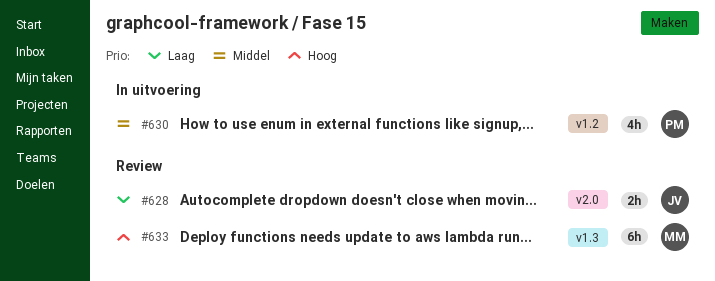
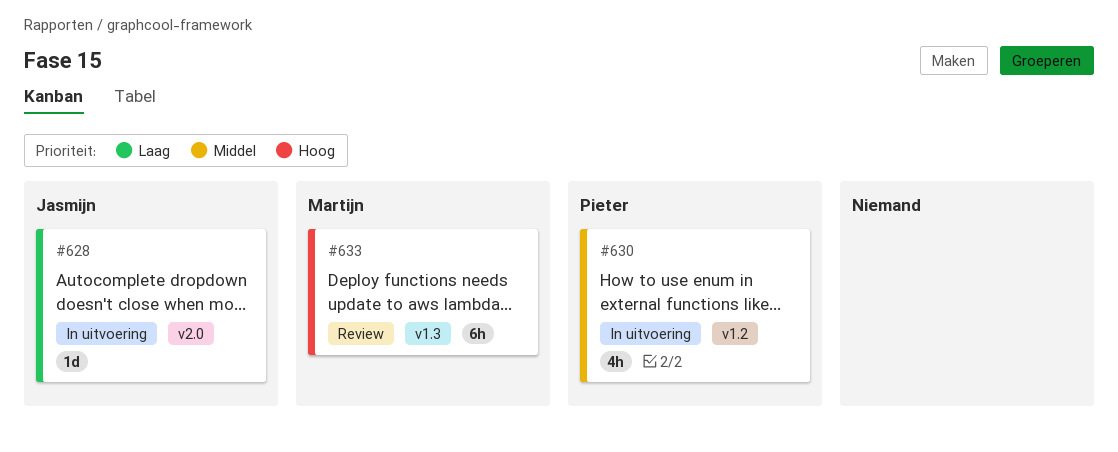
#628, status: Review -> In uitvoering
#628, estimate: 2h -> 1d

